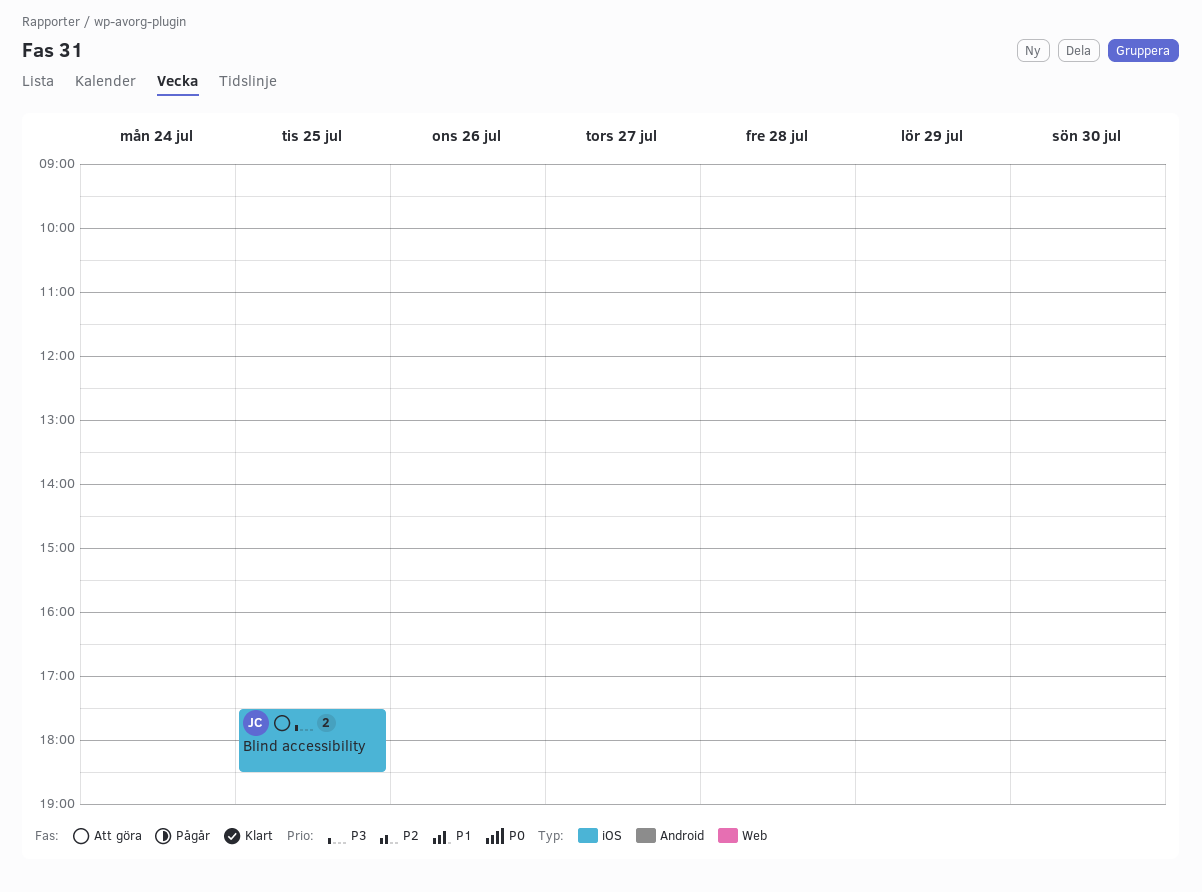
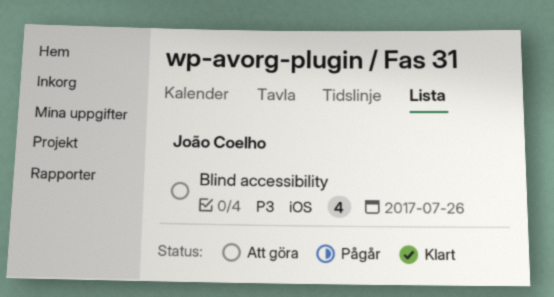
Blind accessibility, estimate: 2 -> 4
Blind accessibility, day: Jul 25 -> Jul 26

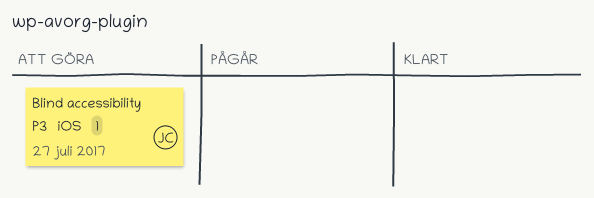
Blind accessibility, estimate: 4 -> 1
Blind accessibility, day: Jul 26 -> Jul 27

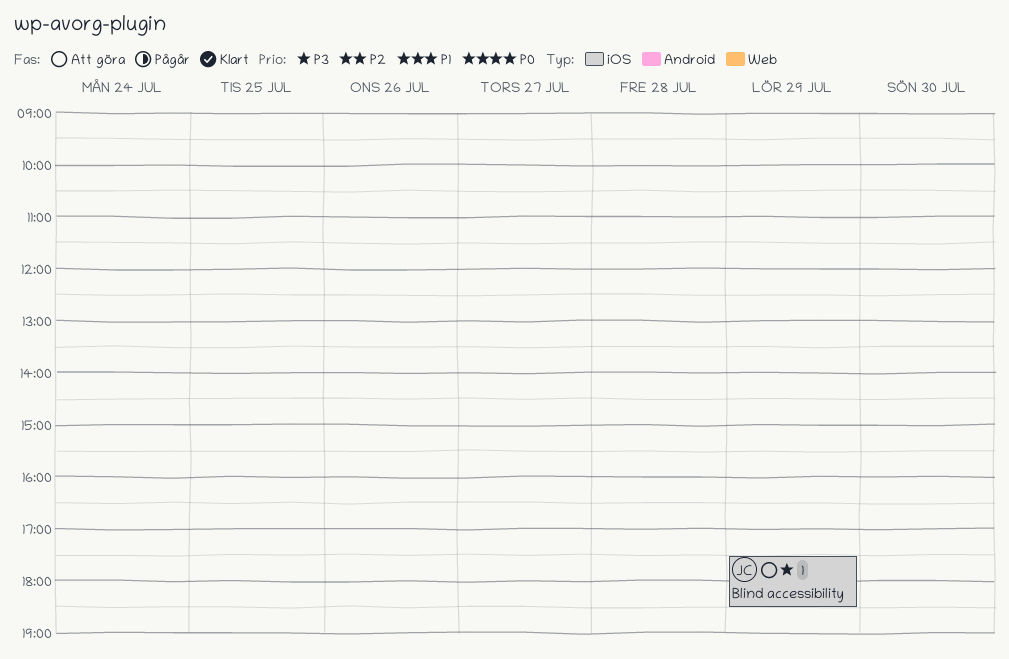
Blind accessibility, day: Jul 27 -> Jul 29

